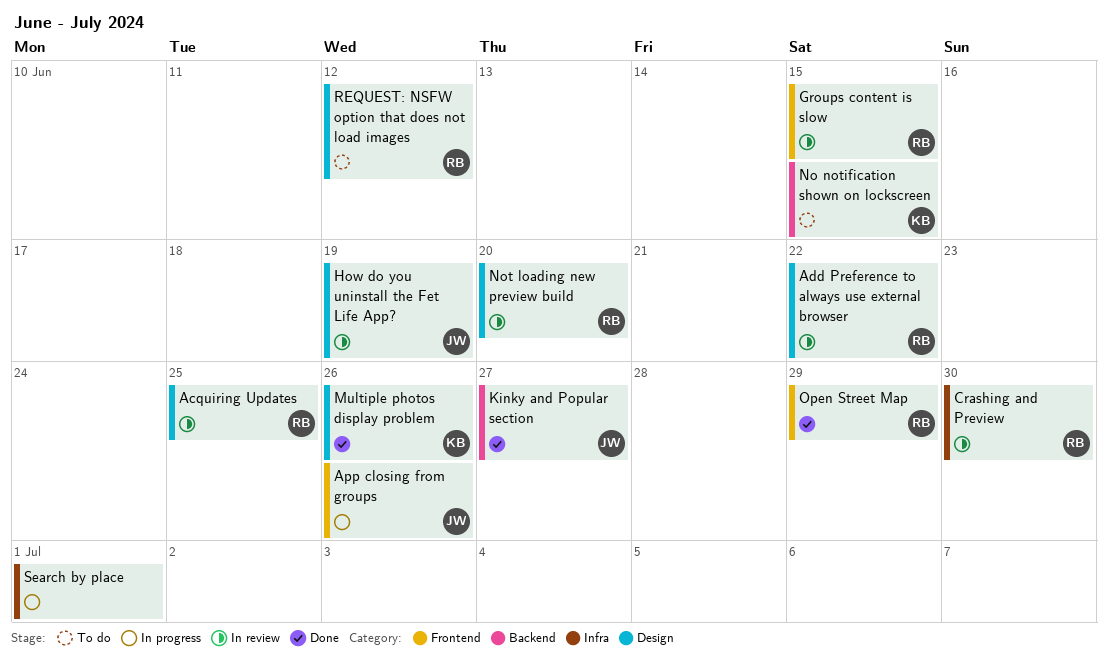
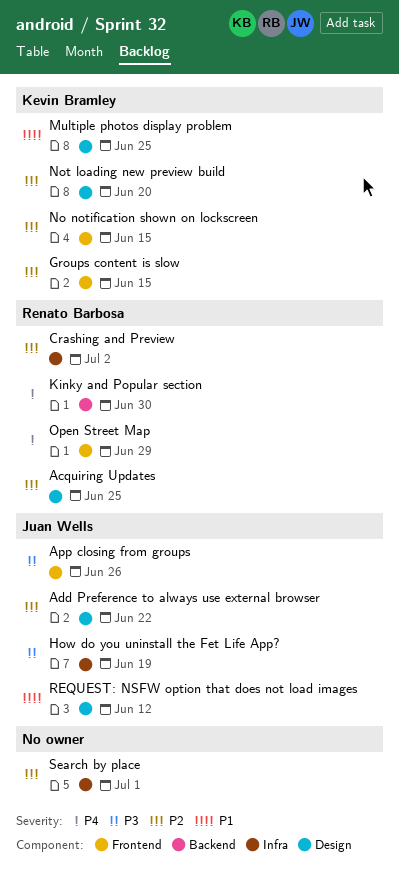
Add Preference to always use external browser, owner: Renato Barbosa -> Juan Wells
Crashing and Preview, due: Jun 30 -> Jul 2
Groups content is slow, owner: Renato Barbosa -> Kevin Bramley
How do you uninstall the Fet Life App?, label: Design -> Infra
Kinky and Popular section, owner: Juan Wells -> Renato Barbosa
Kinky and Popular section, due: Jun 27 -> Jun 30
Multiple photos display problem, due: Jun 26 -> Jun 25
No notification shown on lockscreen, label: Backend -> Frontend
Not loading new preview build, owner: Renato Barbosa -> Kevin Bramley
REQUEST: NSFW option that does not load images, owner: Renato Barbosa -> Juan Wells

